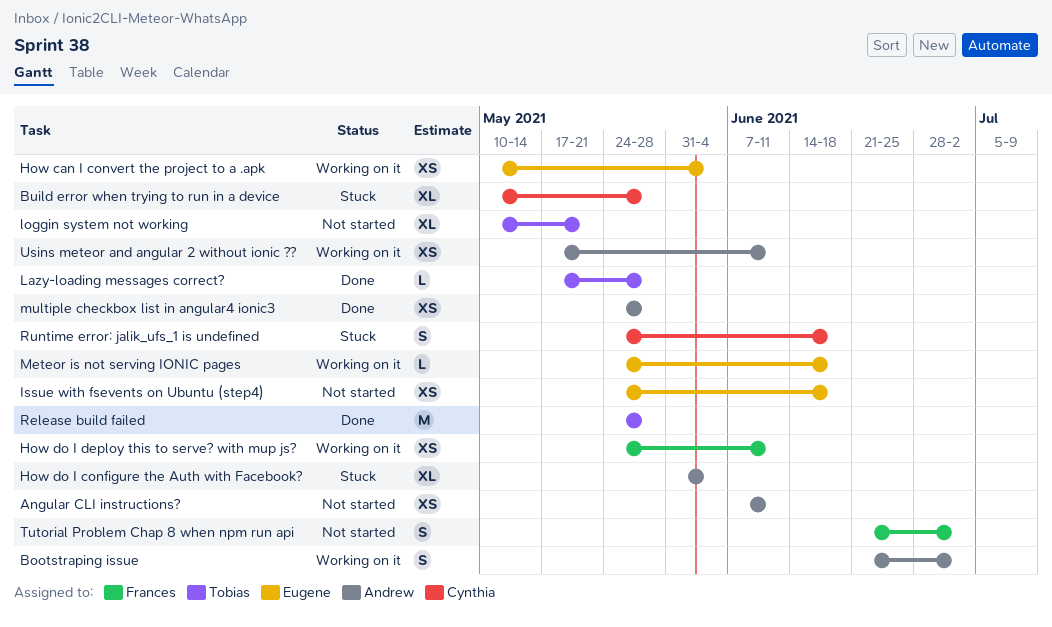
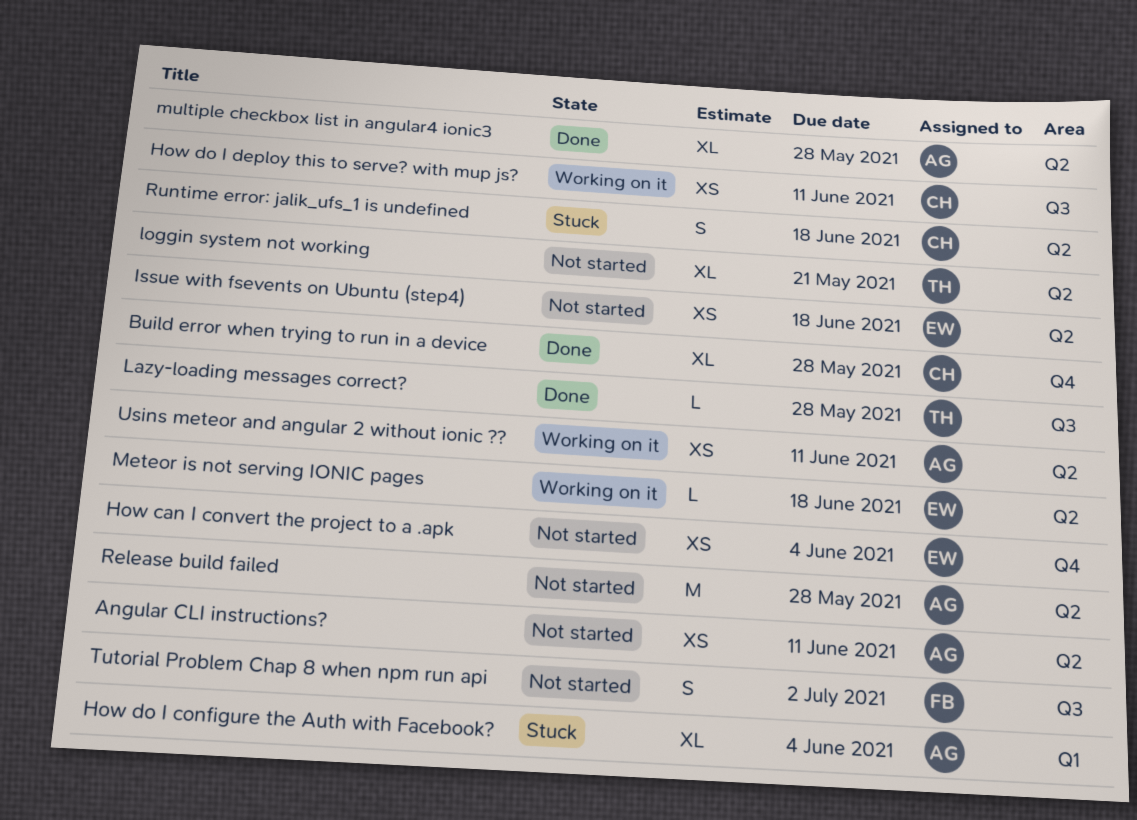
Bootstraping issue: present -> none
Build error when trying to run in a device, status: Stuck -> Done
How can I convert the project to a .apk, status: Working on it -> Not started
How do I deploy this to serve? with mup js?, owner: Frances -> Cynthia
multiple checkbox list in angular4 ionic3, estimate: XS -> XL
Release build failed, status: Done -> Not started
Release build failed, owner: Tobias -> Andrew

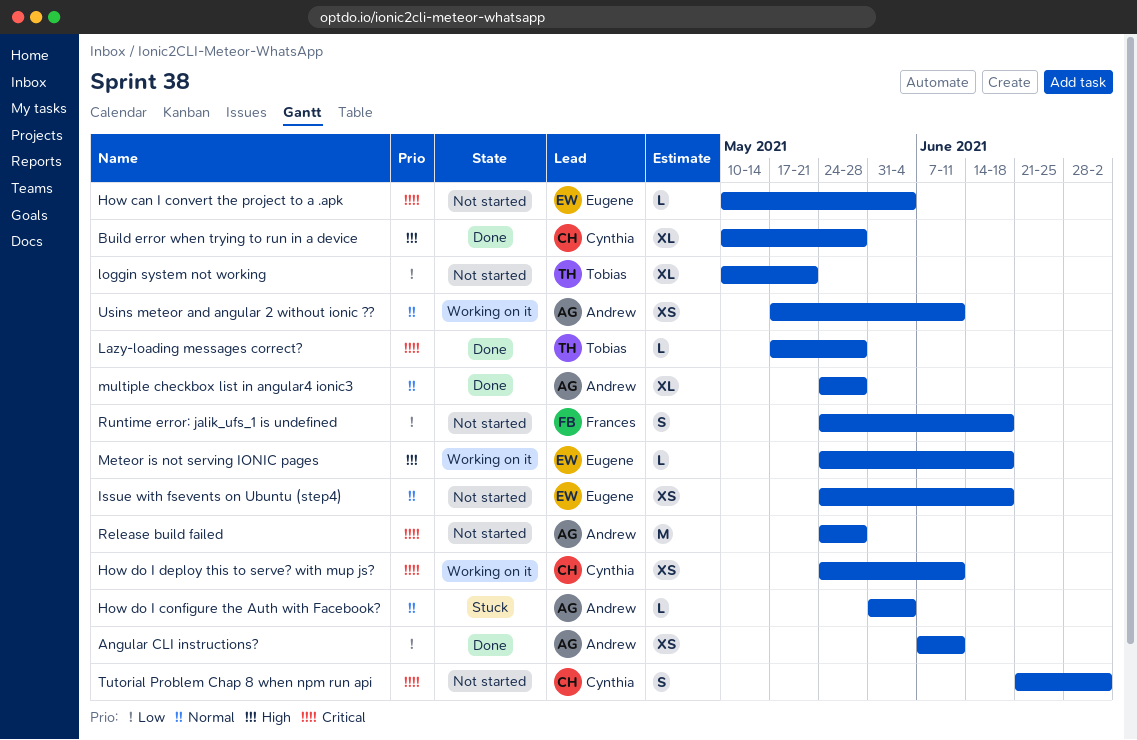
Angular CLI instructions?, status: Not started -> Done
How can I convert the project to a .apk, estimate: XS -> L
How do I configure the Auth with Facebook?, estimate: XL -> L
Runtime error: jalik_ufs_1 is undefined, status: Stuck -> Not started
Runtime error: jalik_ufs_1 is undefined, owner: Cynthia -> Frances
Tutorial Problem Chap 8 when npm run api, owner: Frances -> Cynthia

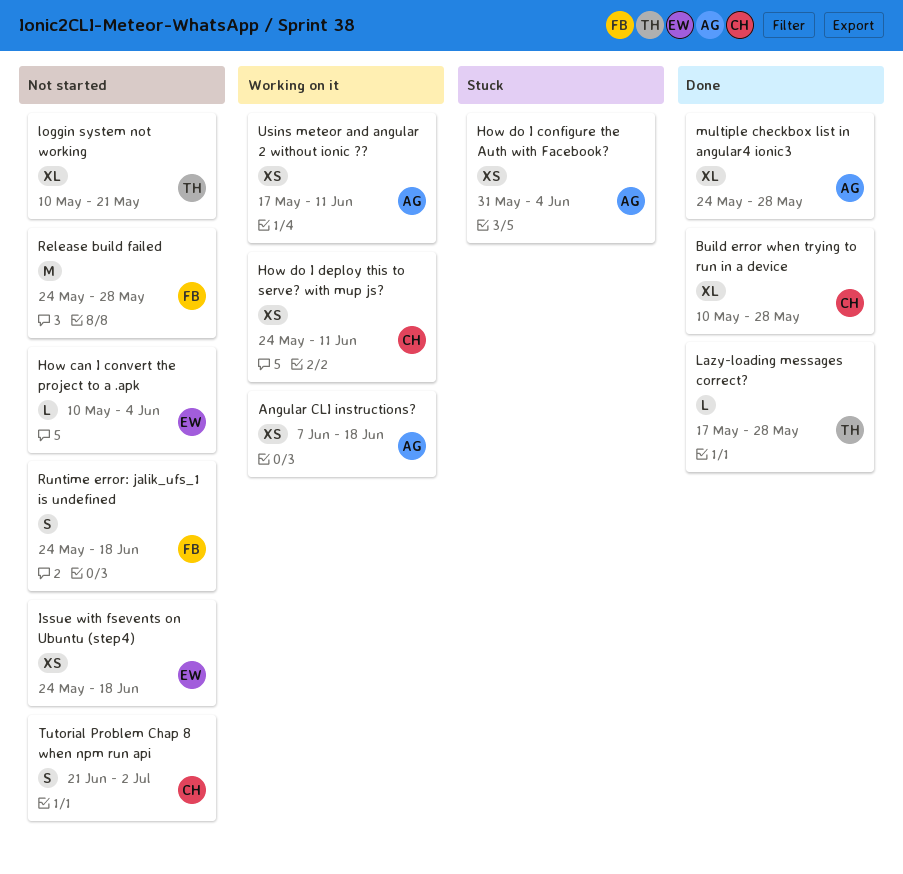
Angular CLI instructions?, status: Done -> Working on it
Angular CLI instructions?, due: Jun 11 -> Jun 18
How do I configure the Auth with Facebook?, estimate: L -> XS
Meteor is not serving IONIC pages: present -> none
Release build failed, owner: Andrew -> Frances

